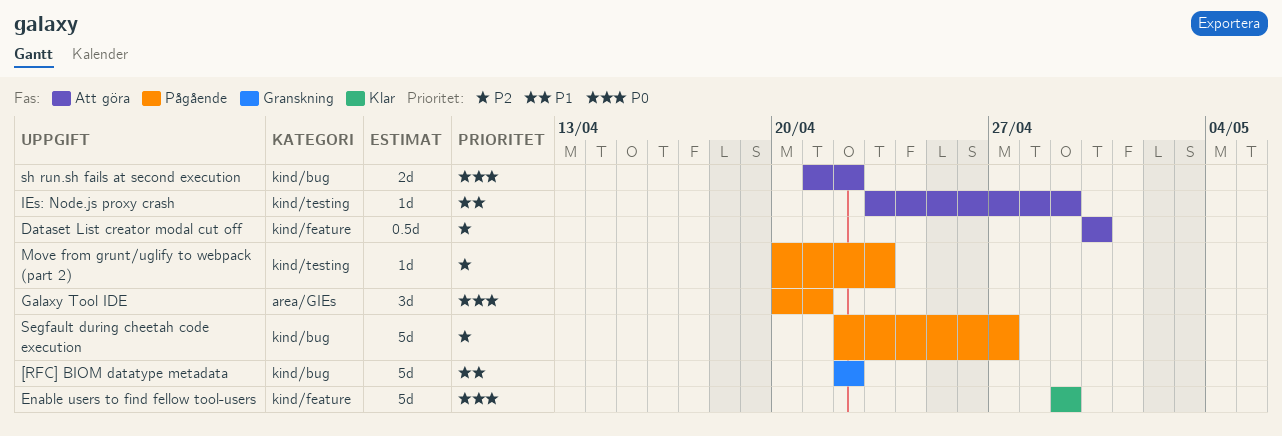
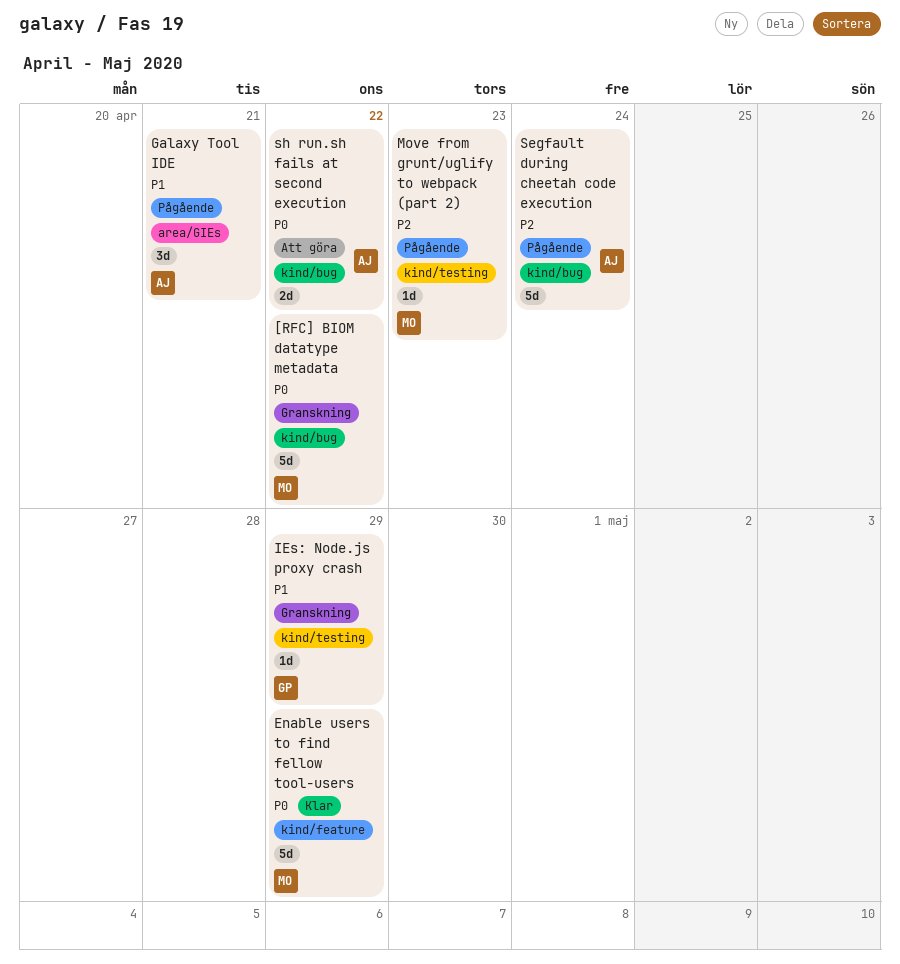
[RFC] BIOM datatype metadata, priority: P1 -> P0
Dataset List creator modal cut off: present -> none
Galaxy Tool IDE, priority: P0 -> P1
IEs: Node.js proxy crash, status: Att göra -> Granskning
Segfault during cheetah code execution, due: Apr 27 -> Apr 24

